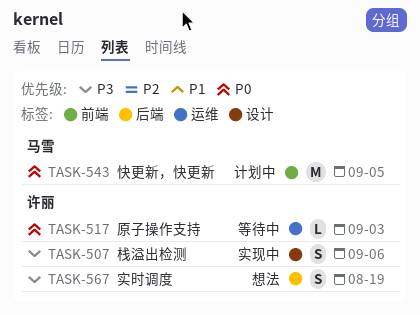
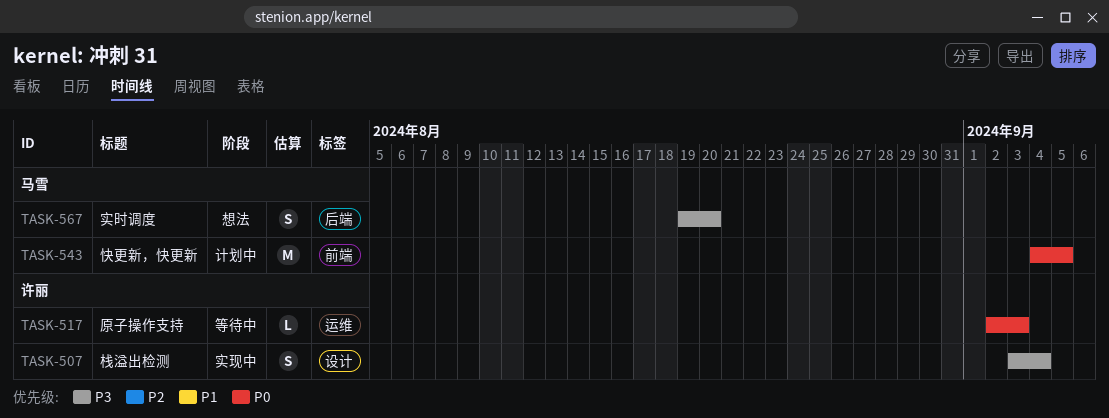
TASK-507, due: Sep 6 -> Sep 4
TASK-567, owner: 许丽 -> 马雪
TASK-567, due: Aug 19 -> Aug 20

